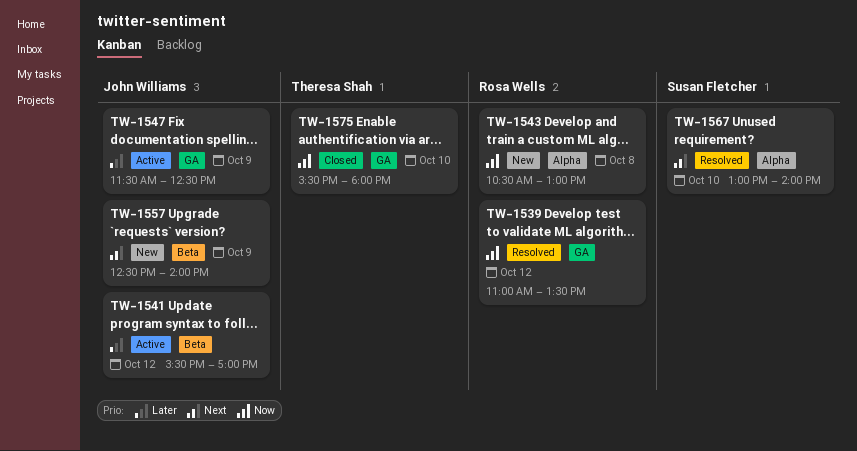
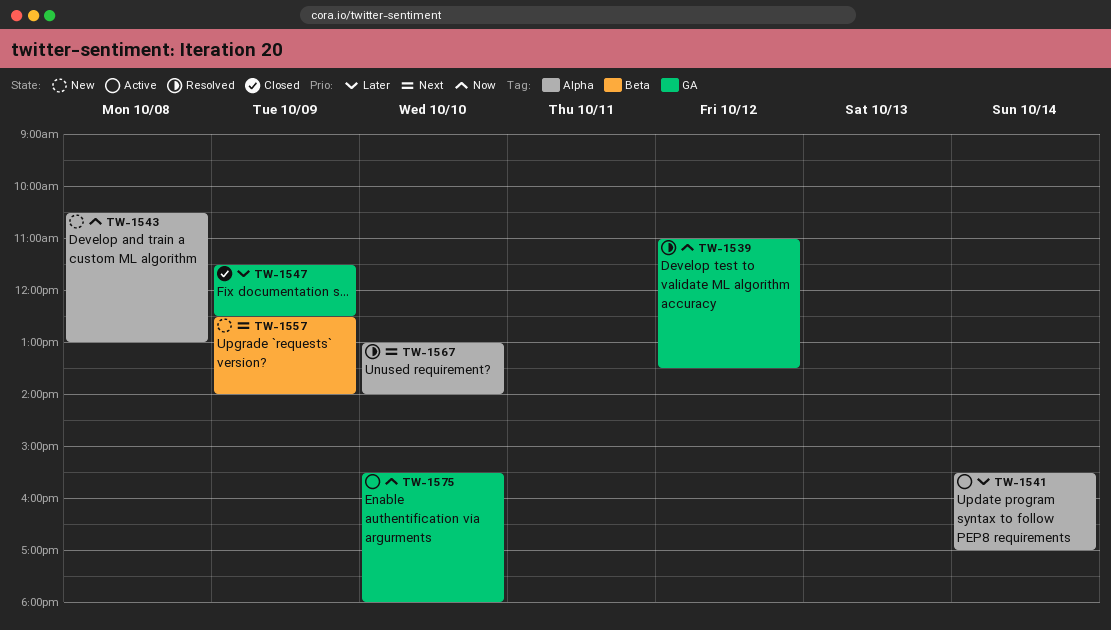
TW-1541, label: Beta -> Alpha
TW-1541, day: Oct 12 -> Oct 14
TW-1547, status: Active -> Closed
TW-1575, status: Closed -> Active

